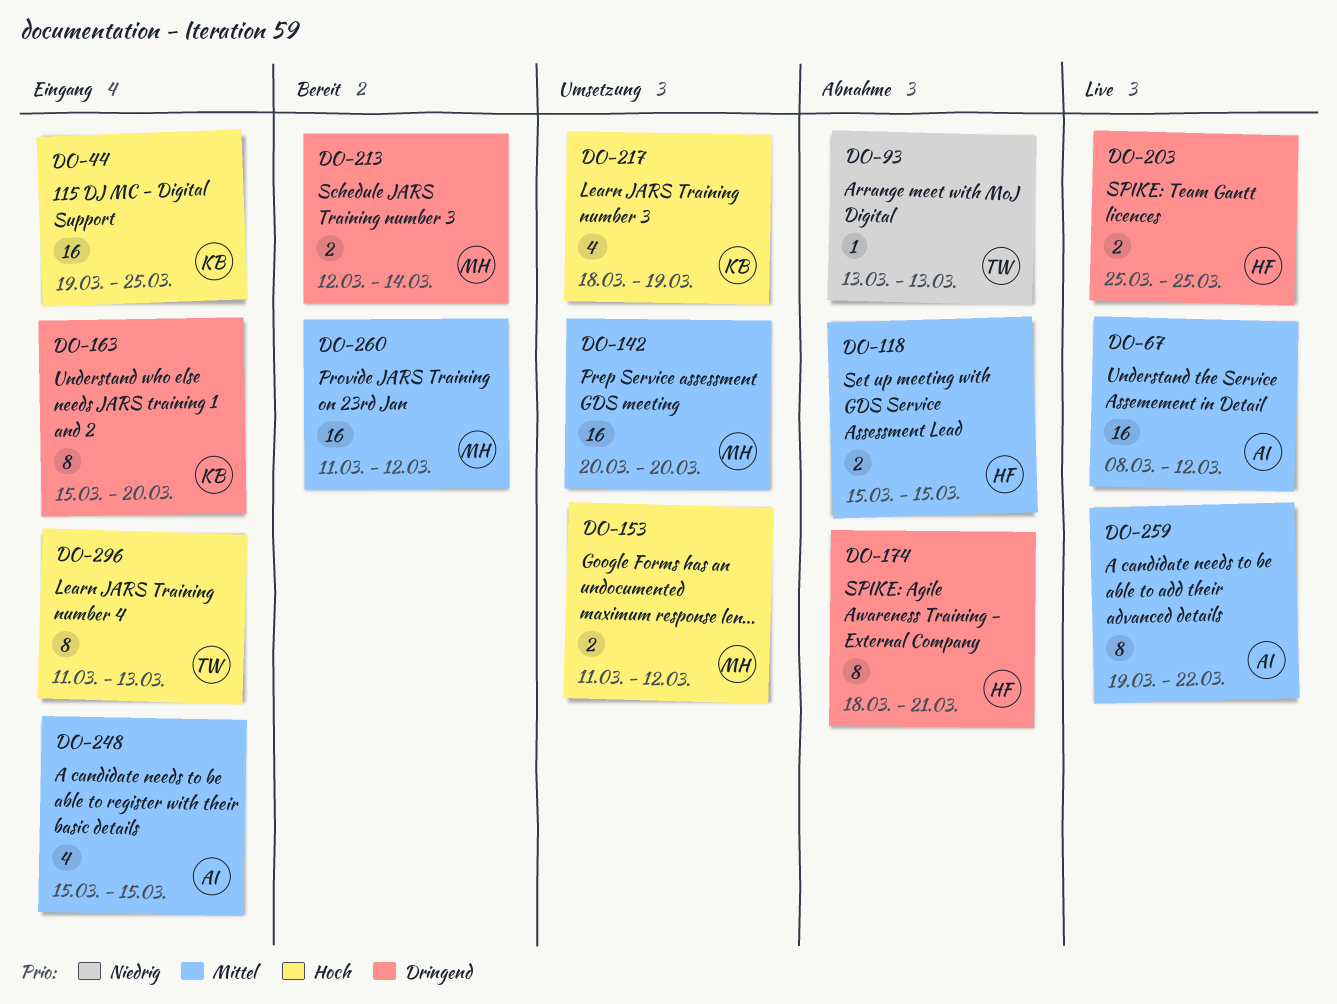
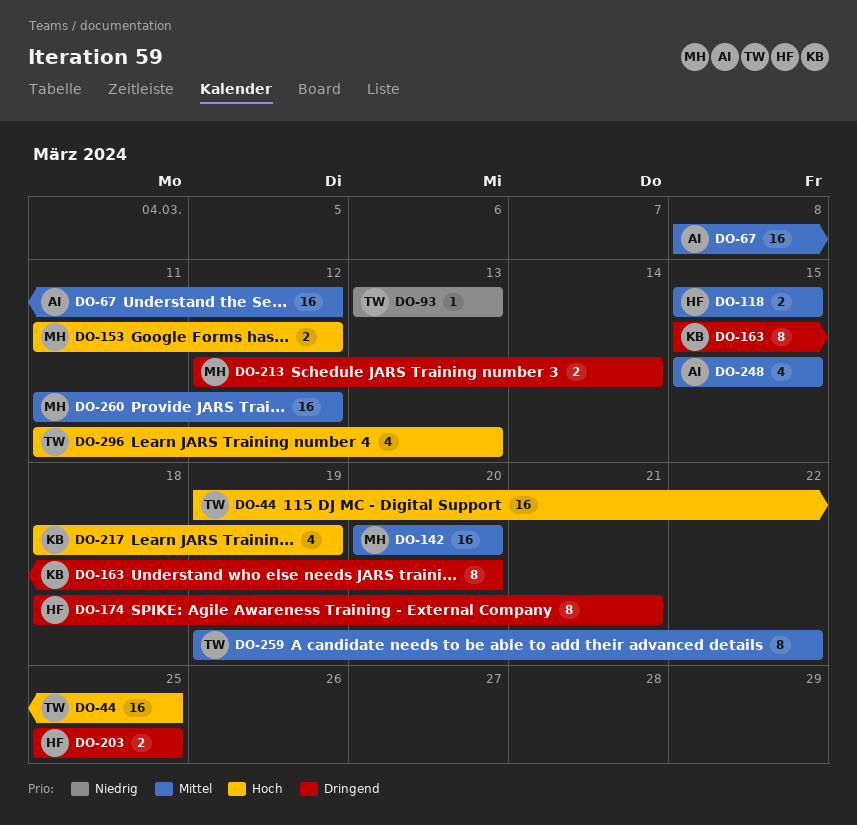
DO-44, owner: KB -> TW
DO-259, owner: AI -> TW
DO-296, estimate: 8 -> 4

